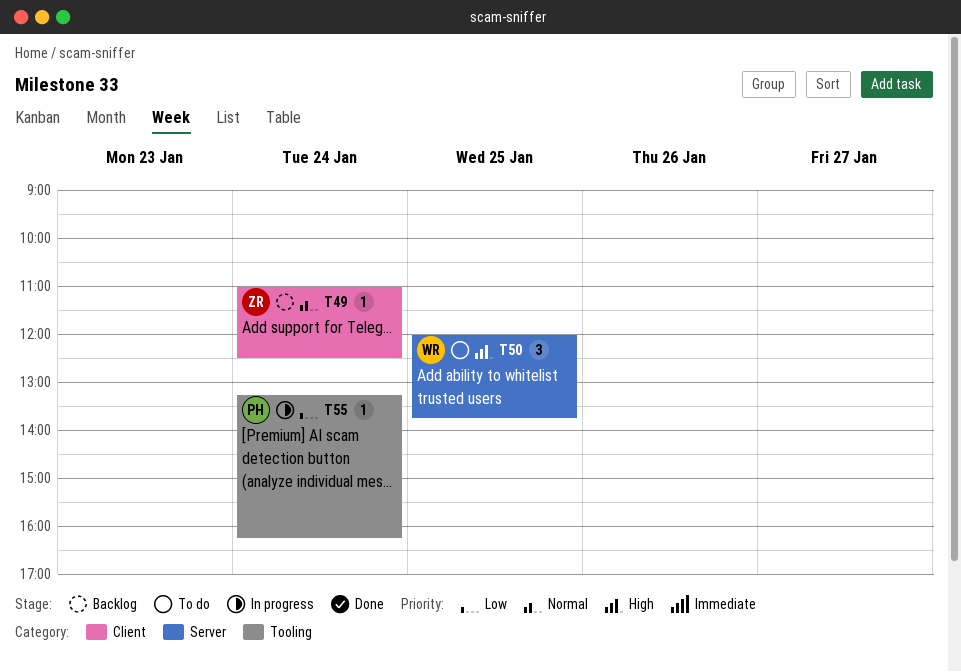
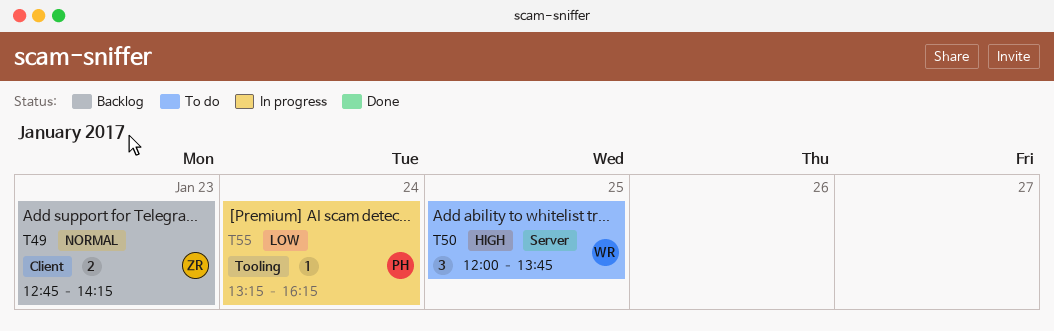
T49, estimate: 1 -> 2
T49, day: Jan 24 -> Jan 23
T49, begins: 11:00 -> 12:45
T49, ends: 12:30 -> 14:15

